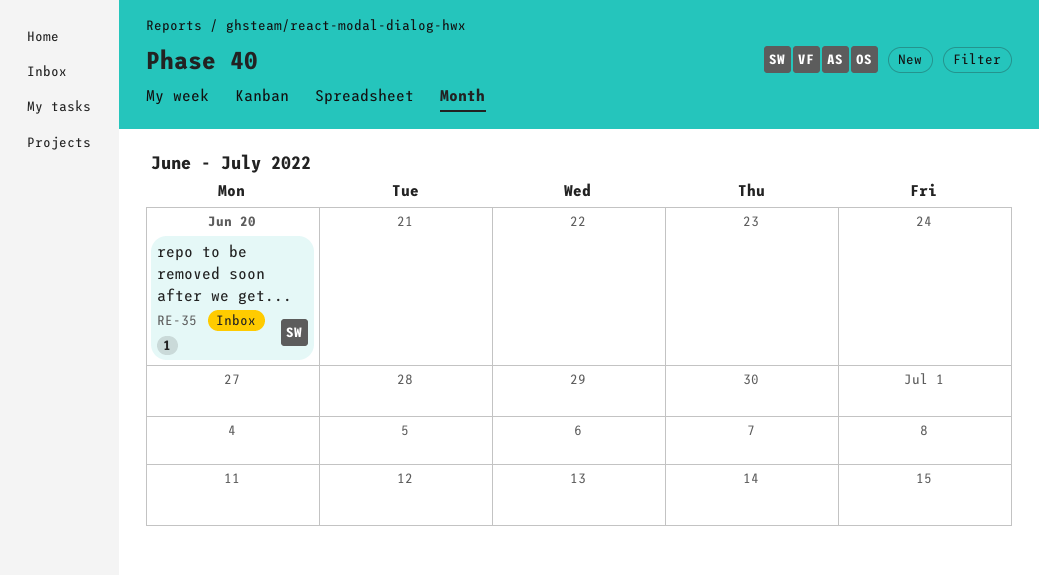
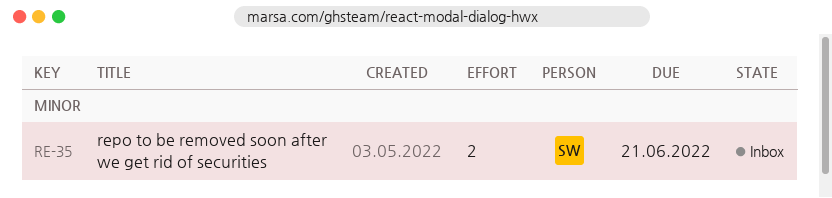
RE-35, estimate: 1 -> 2
RE-35, due: Jun 20 -> Jun 21

